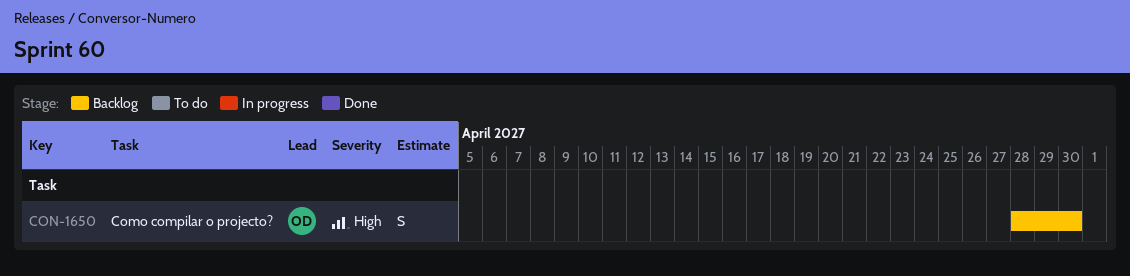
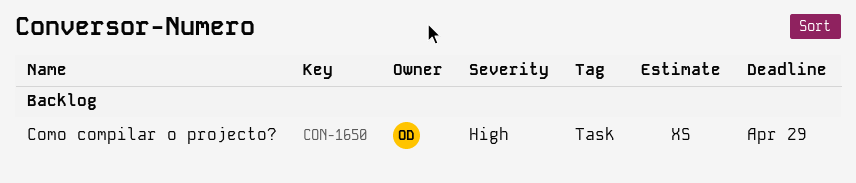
CON-1650, estimate: S -> XS
CON-1650, due: Apr 30 -> Apr 29

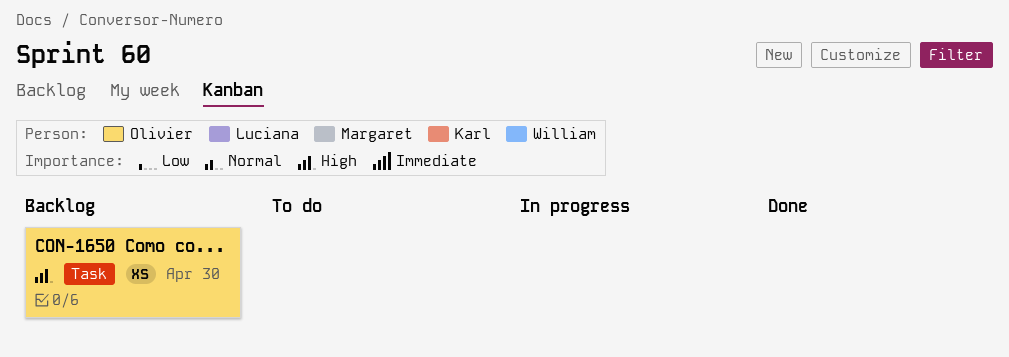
CON-1650, due: Apr 29 -> Apr 30

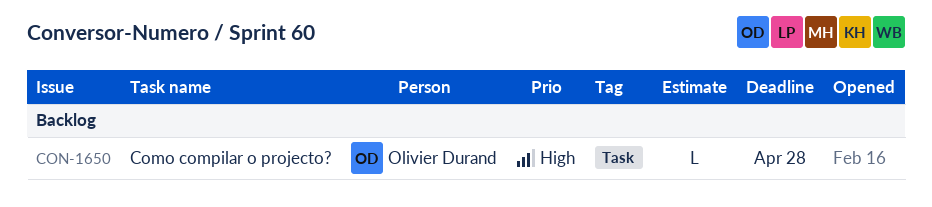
CON-1650, estimate: XS -> L
CON-1650, due: Apr 30 -> Apr 28

